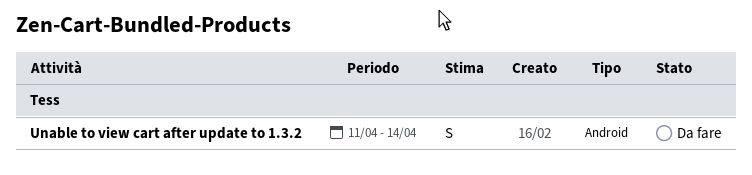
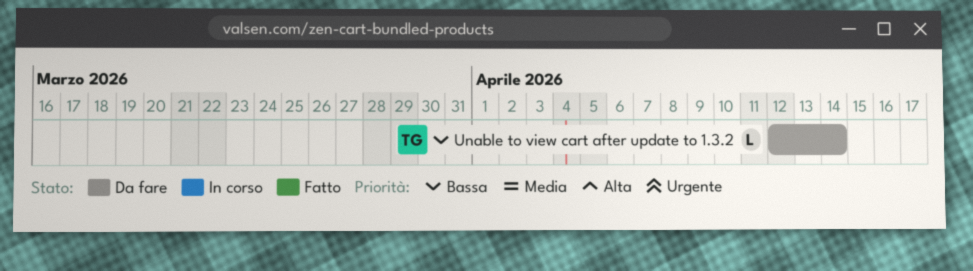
Unable to view cart after update to 1.3.2, estimate: S -> L
Unable to view cart after update to 1.3.2, start: Apr 11 -> Apr 12

